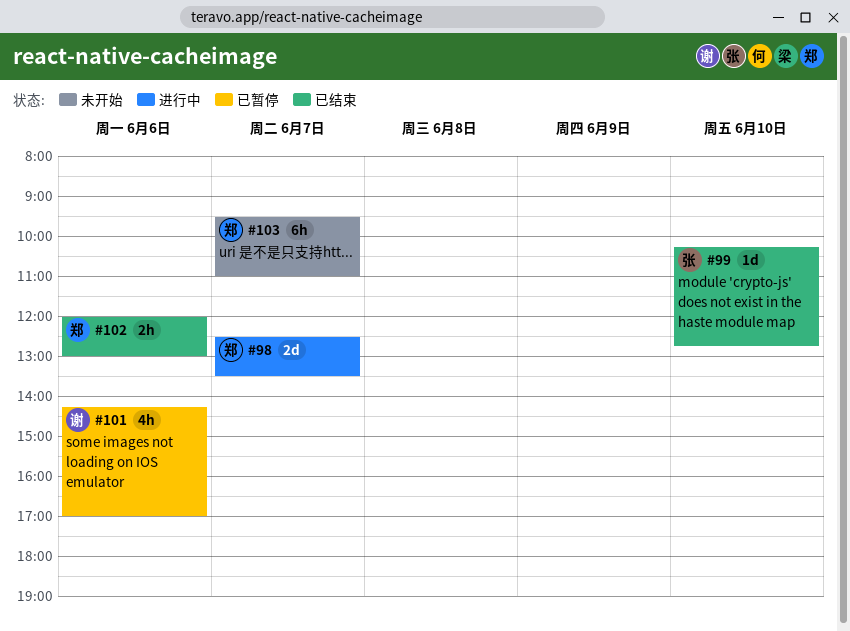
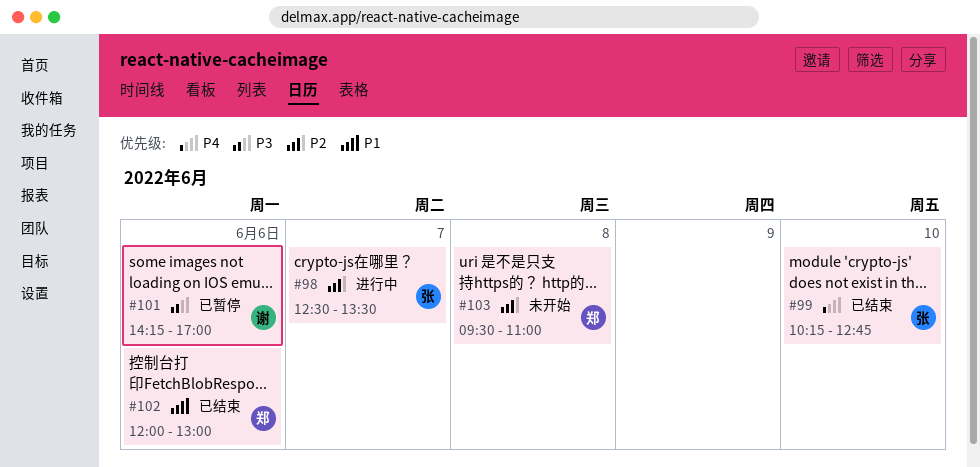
#98, owner: 郑 -> 张
#103, day: Jun 7 -> Jun 8

